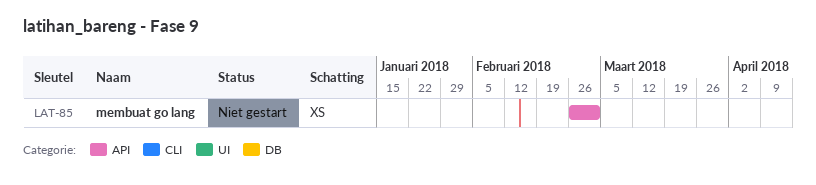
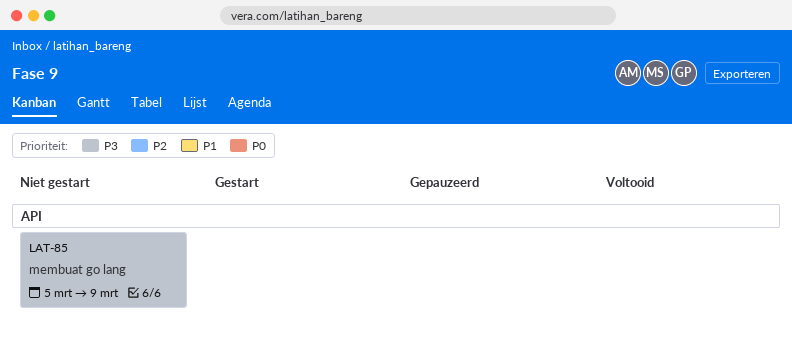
LAT-85, start: Feb 26 -> Mar 5
LAT-85, due: Mar 2 -> Mar 9

